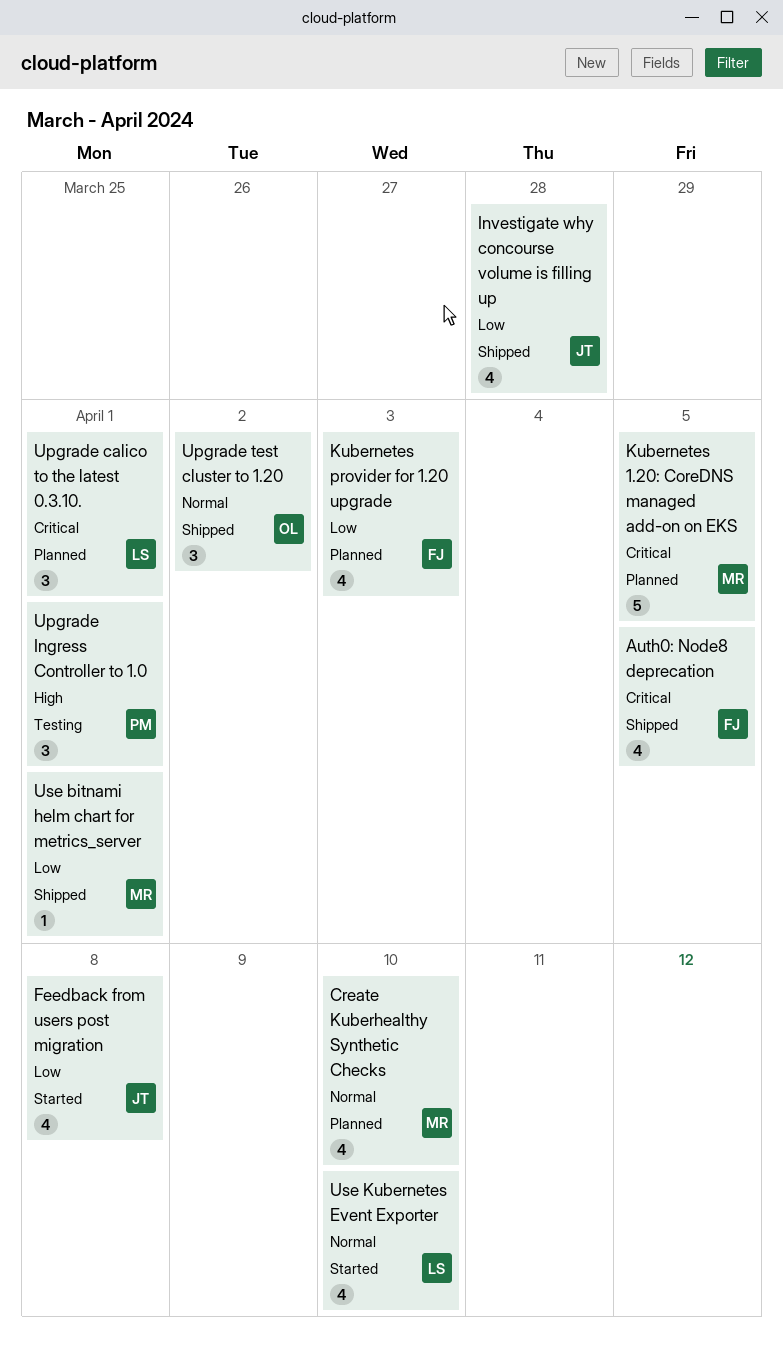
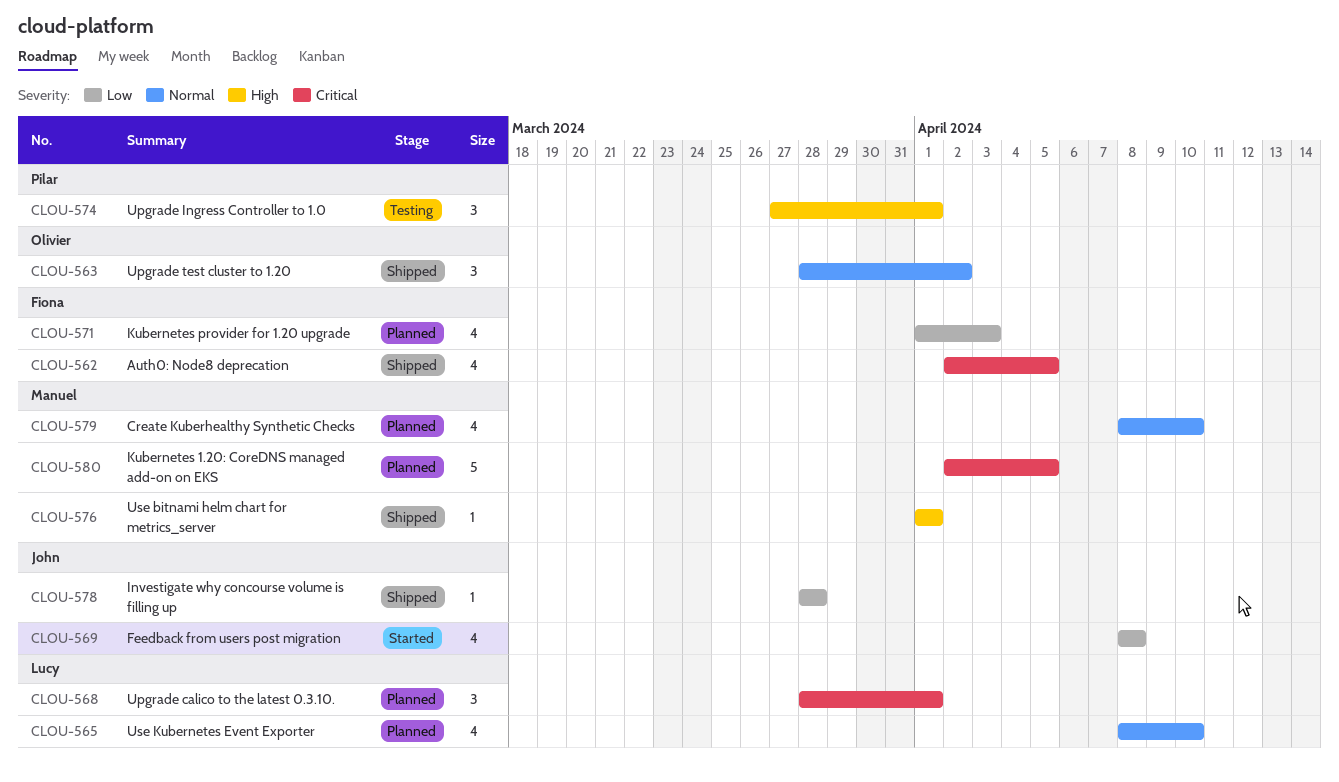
Investigate why concourse volume is filling up, estimate: 4 -> 1
Use bitnami helm chart for metrics_server, priority: Low -> High
Use Kubernetes Event Exporter, status: Started -> Planned

